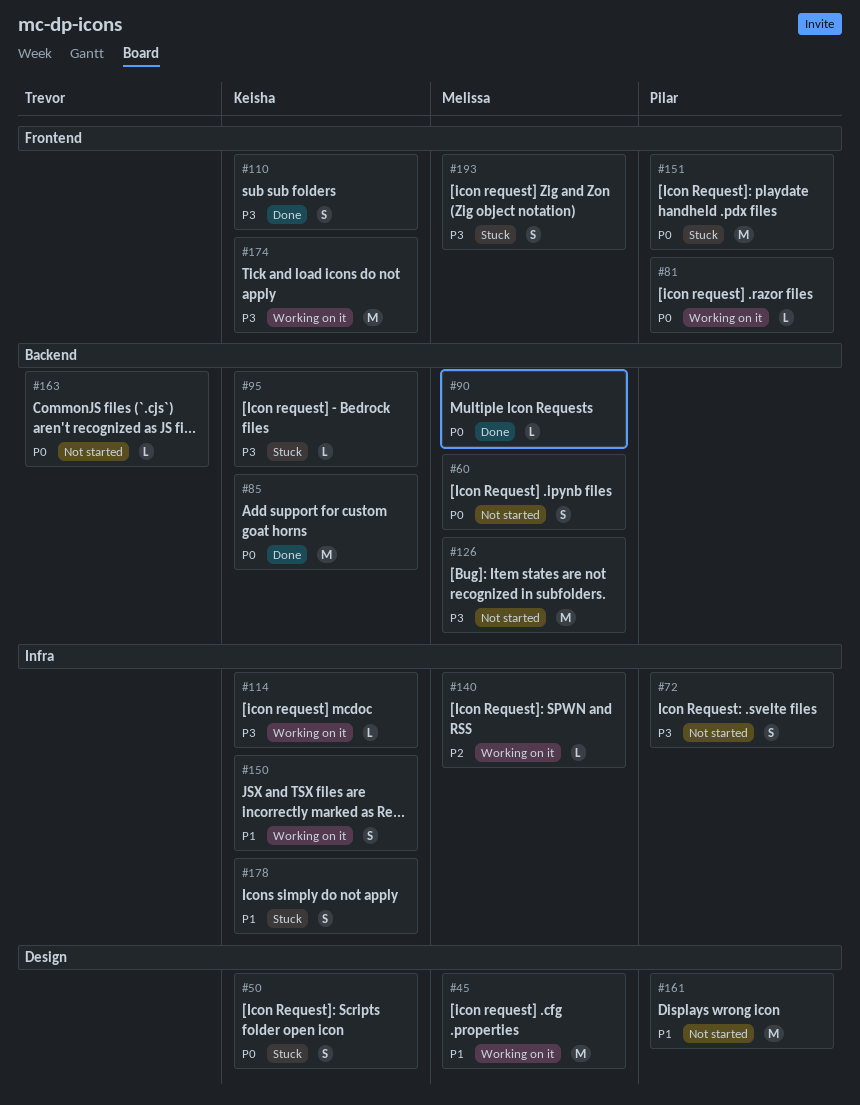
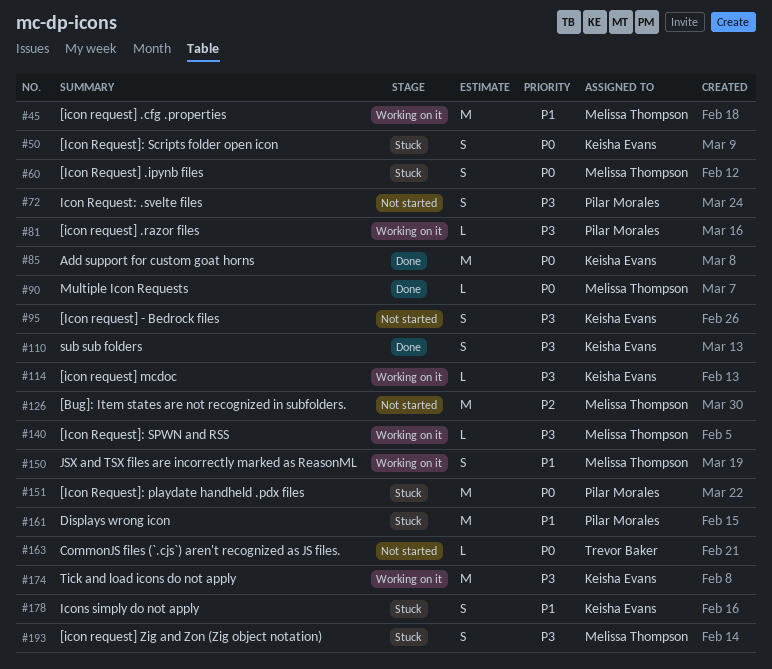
#60, status: Not started -> Stuck
#81, priority: P0 -> P3
#95, status: Stuck -> Not started
#95, estimate: L -> S
#126, priority: P3 -> P2
#140, priority: P2 -> P3
#150, owner: Keisha Evans -> Melissa Thompson
#161, status: Not started -> Stuck

